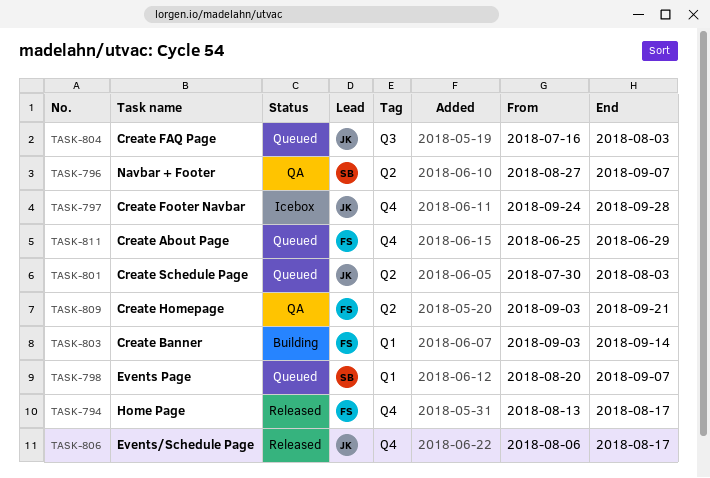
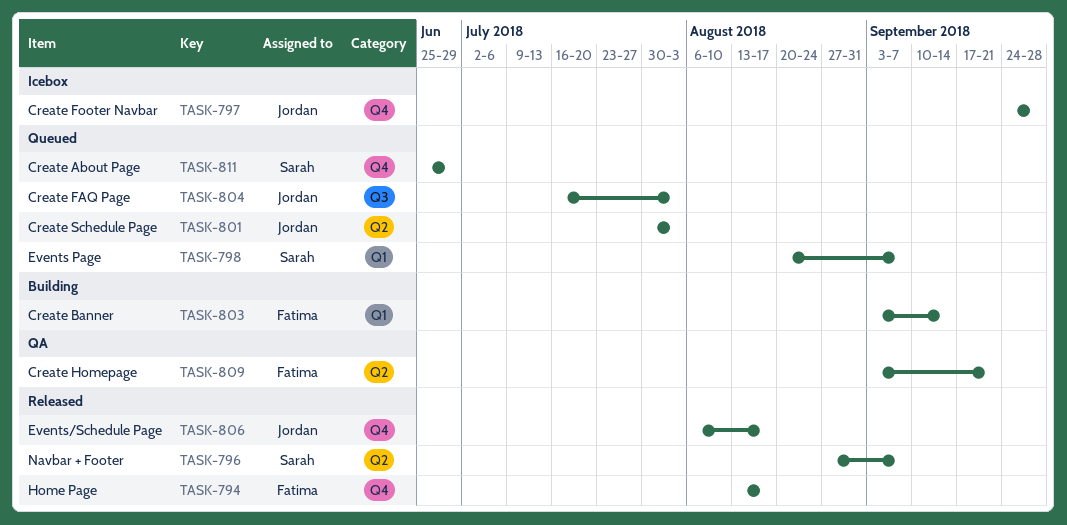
TASK-796, status: QA -> Released
TASK-811, owner: Fatima -> Sarah

